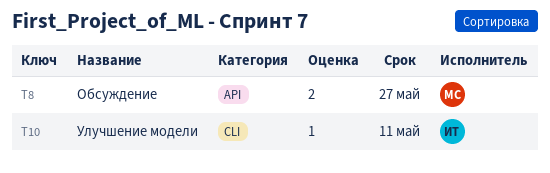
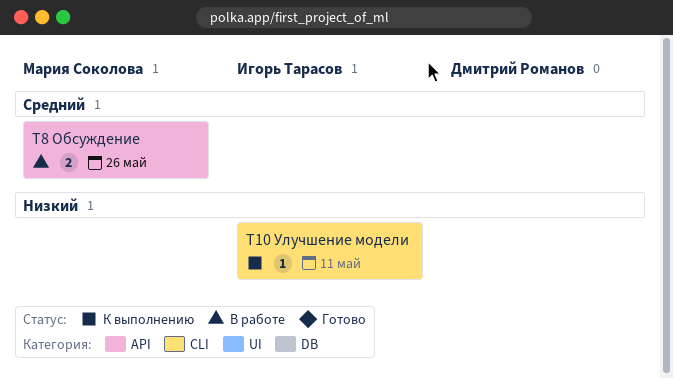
T8, due: May 27 -> May 26

